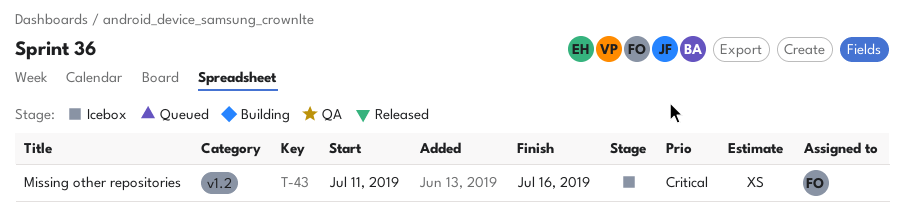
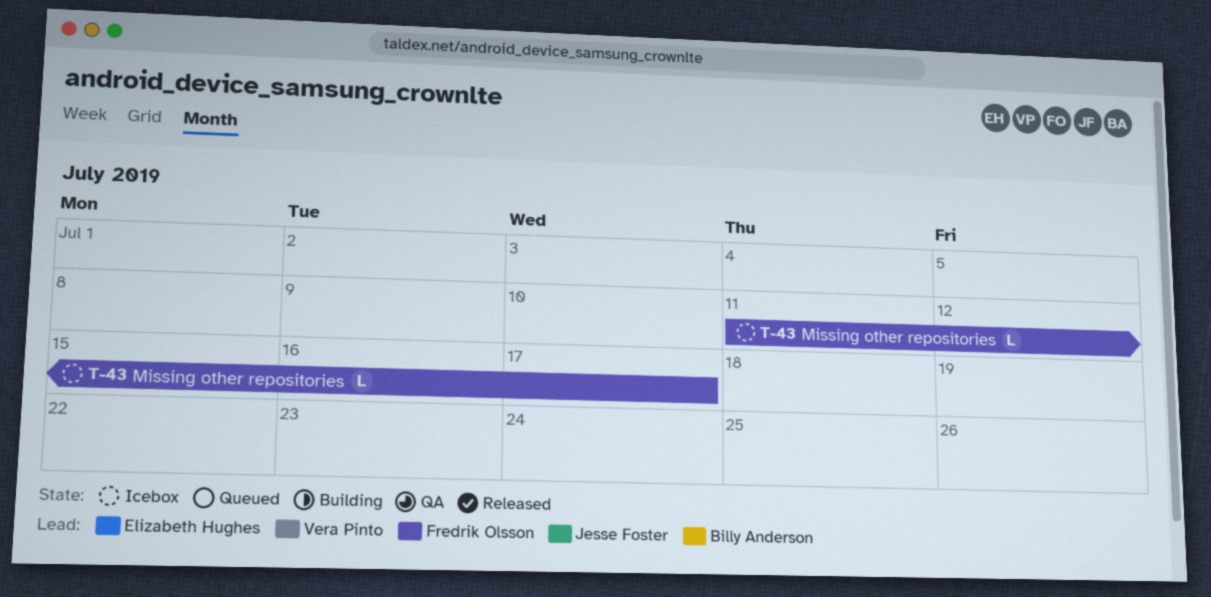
T-43, estimate: XS -> L
T-43, due: Jul 16 -> Jul 17

